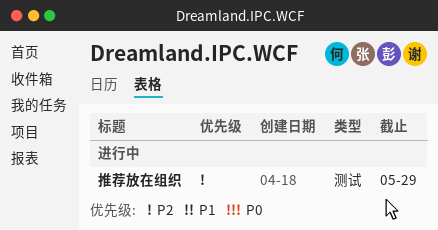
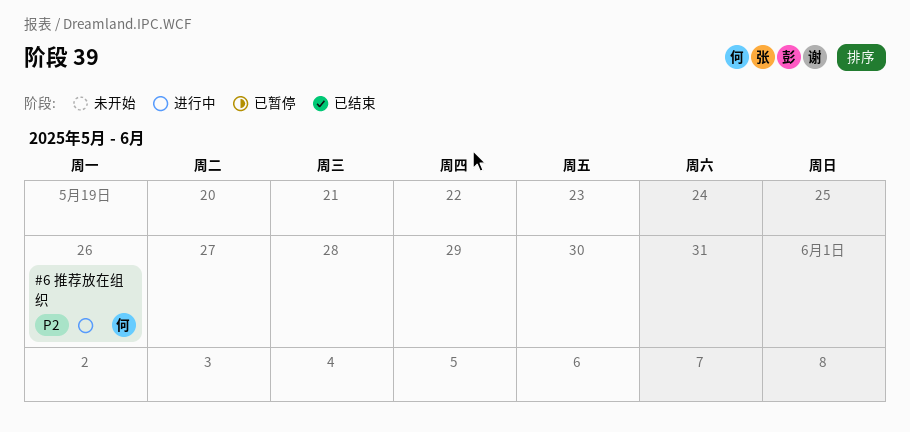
推荐放在组织, due: May 29 -> May 26

